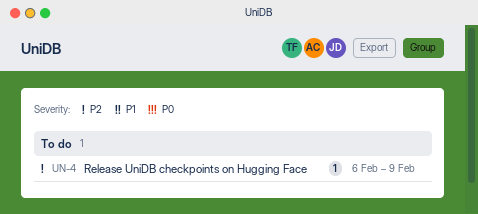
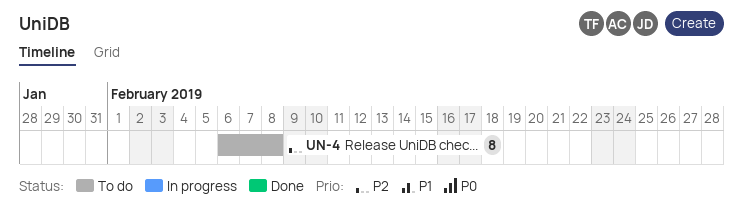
UN-4, estimate: 1 -> 8
UN-4, due: Feb 9 -> Feb 8

